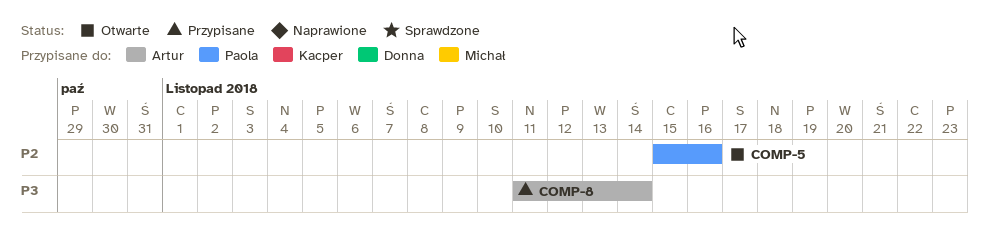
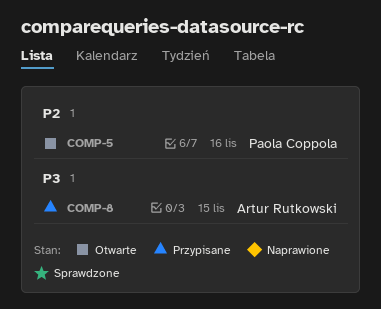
COMP-8, due: Nov 14 -> Nov 15

